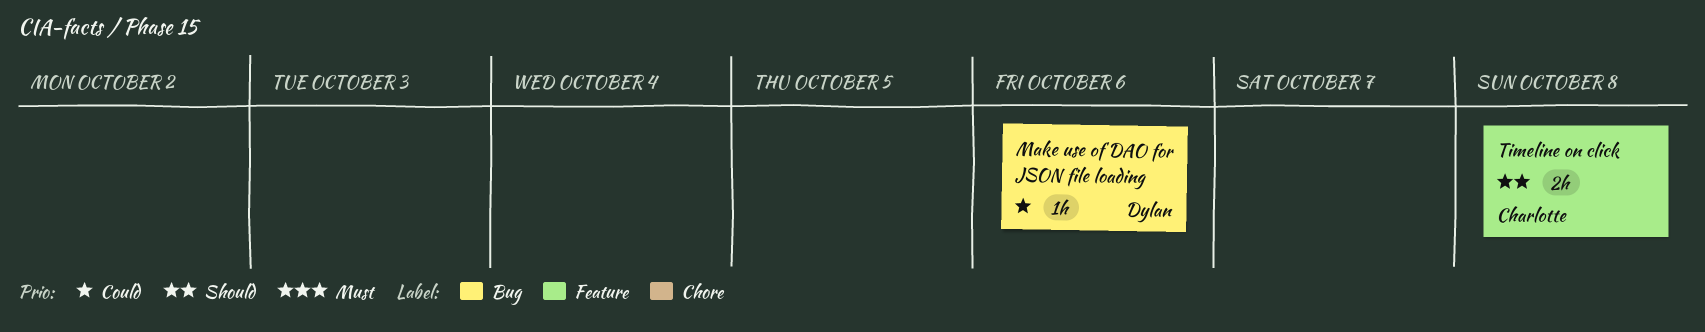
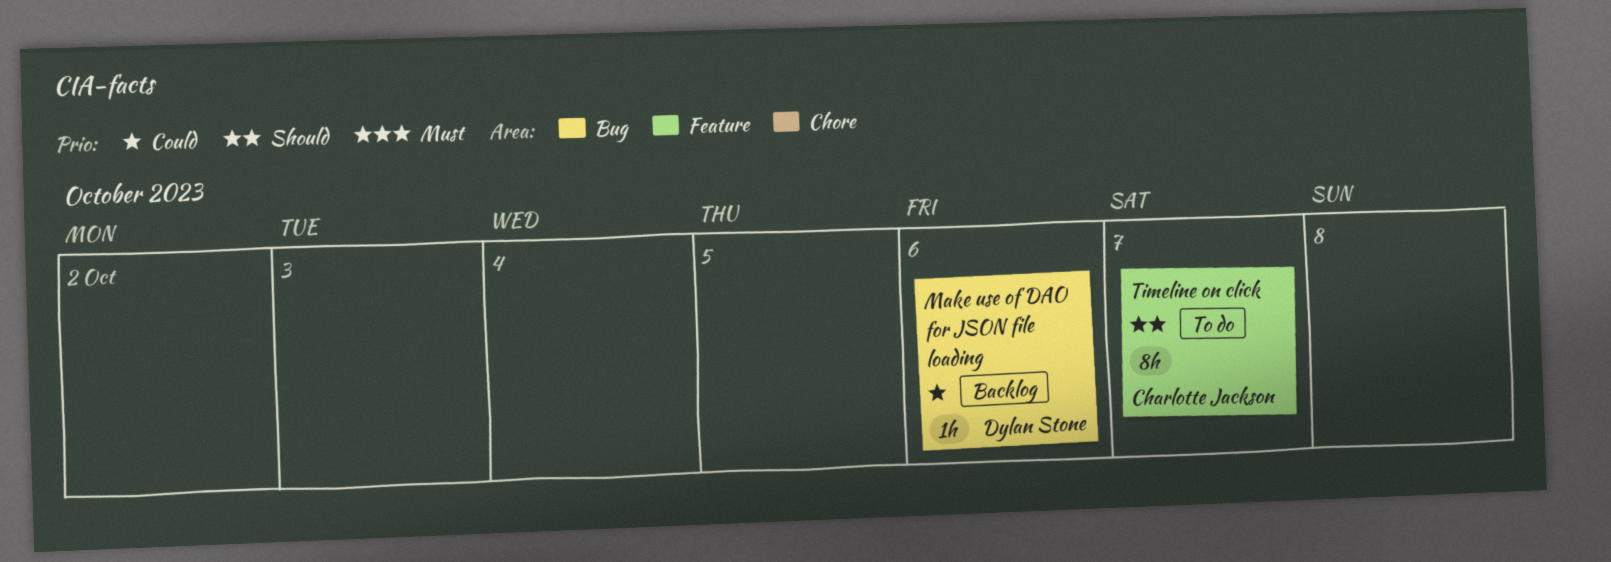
Timeline on click, estimate: 2h -> 8h
Timeline on click, due: Oct 8 -> Oct 7

